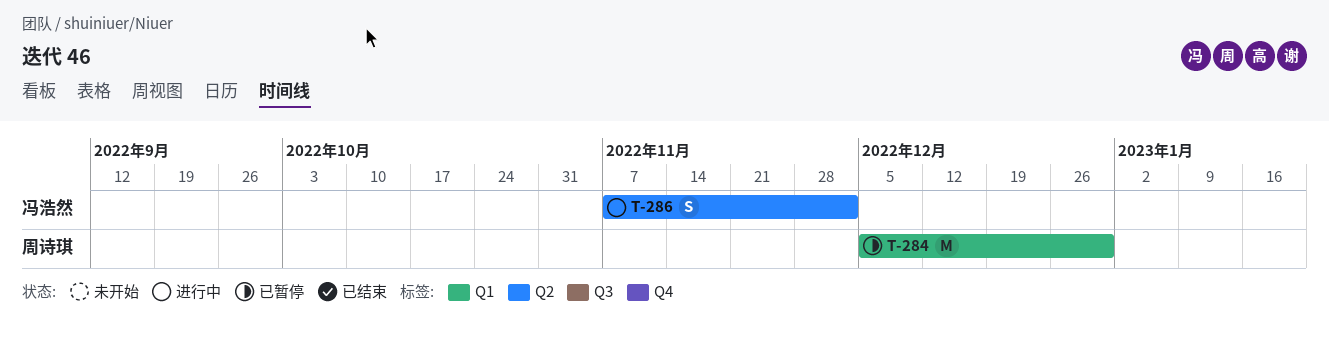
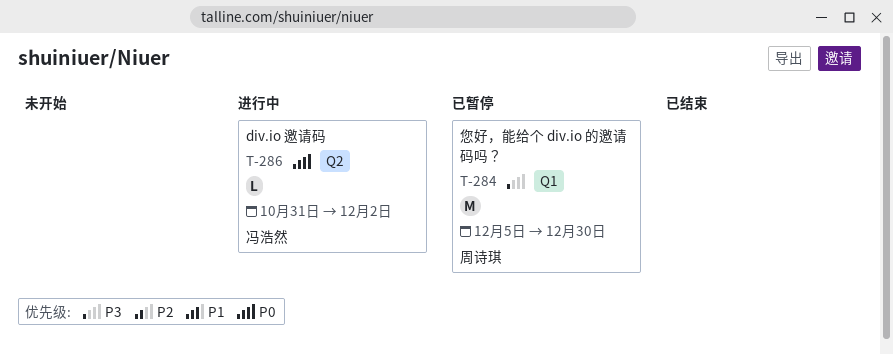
T-286, estimate: S -> L
T-286, start: Nov 7 -> Oct 31

